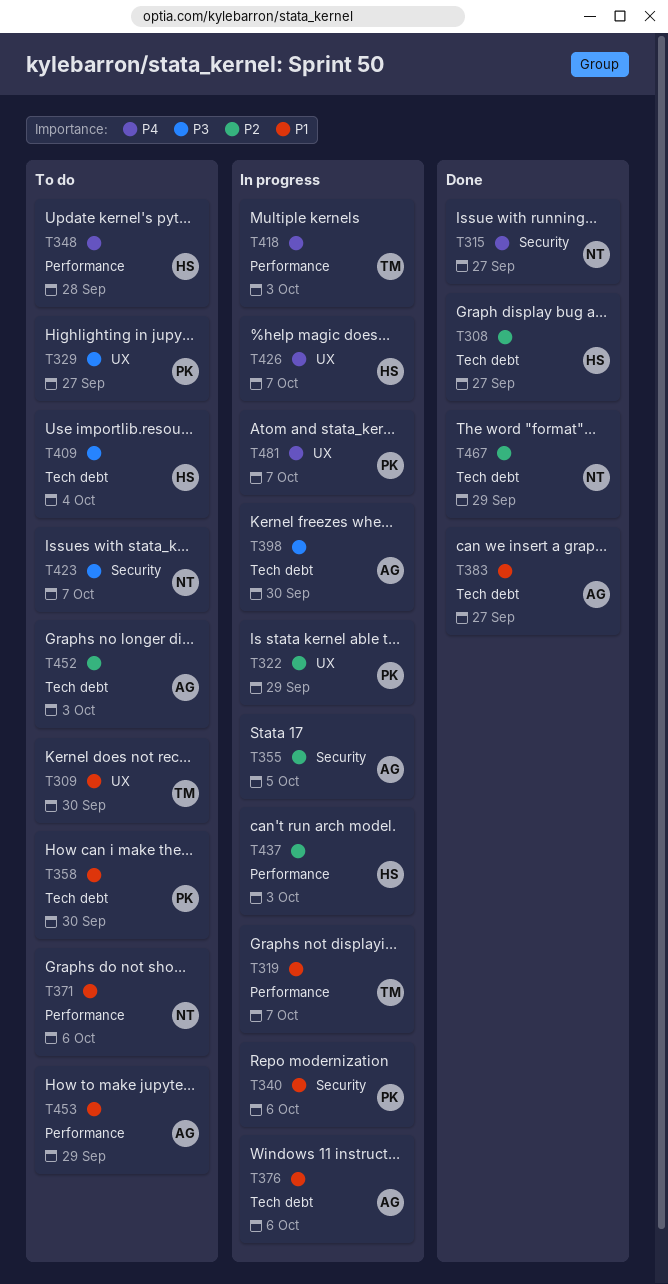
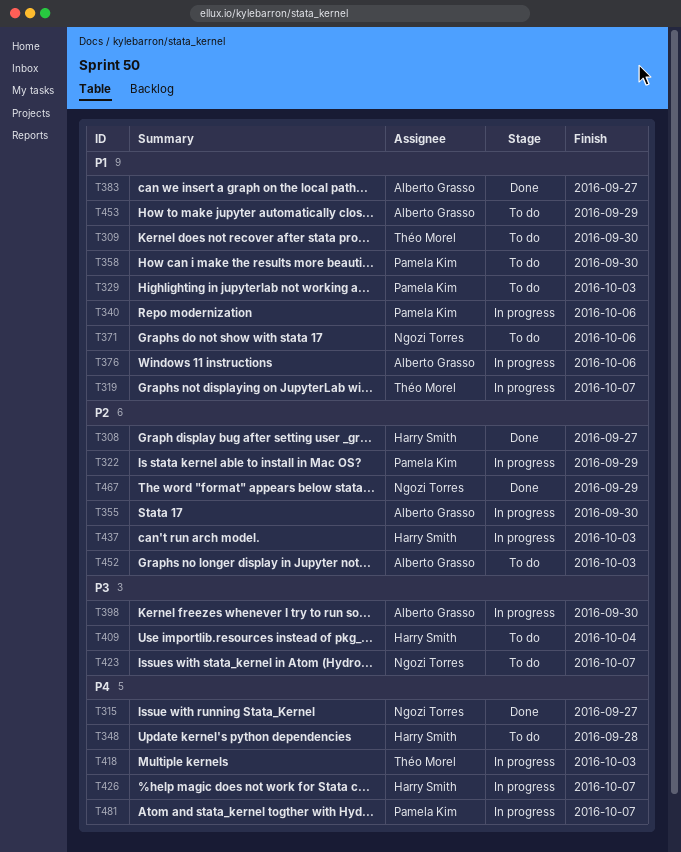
T329, priority: P3 -> P1
T329, due: Sep 27 -> Oct 3
T355, due: Oct 5 -> Sep 30

